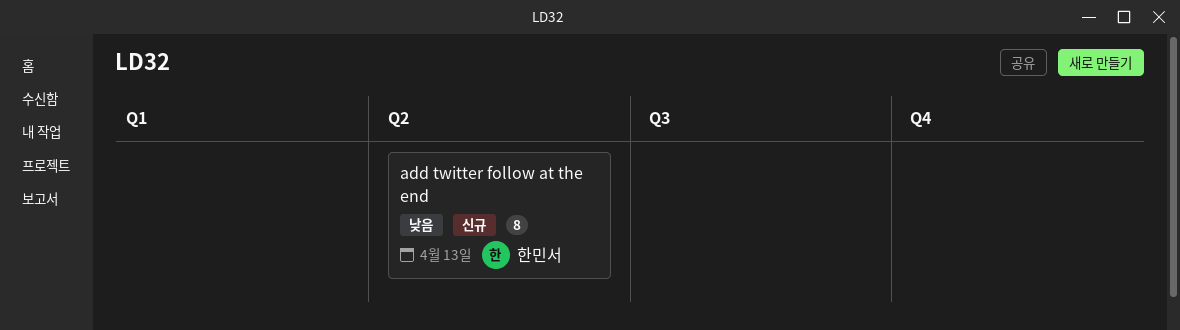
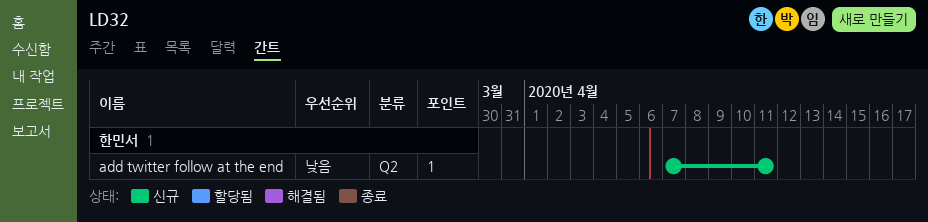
add twitter follow at the end, estimate: 8 -> 1
add twitter follow at the end, due: Apr 13 -> Apr 11

